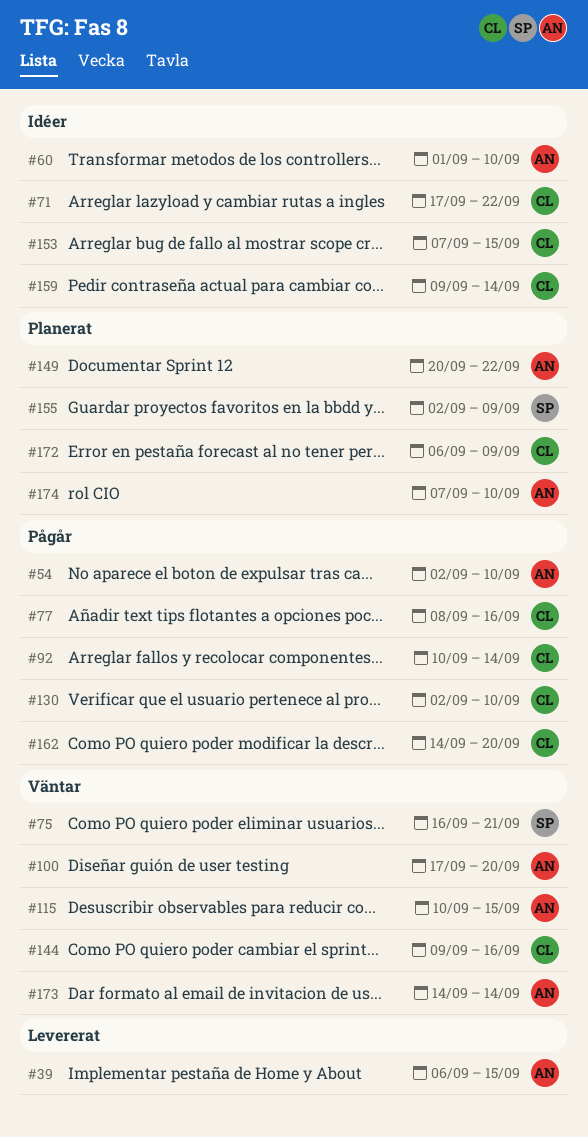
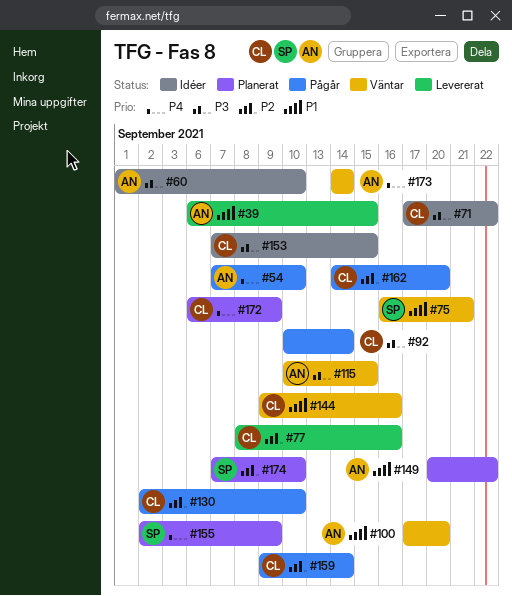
#54, start: Sep 2 -> Sep 7
#77, status: Pågår -> Levererat
#159, status: Idéer -> Pågår
#174, owner: AN -> SP

